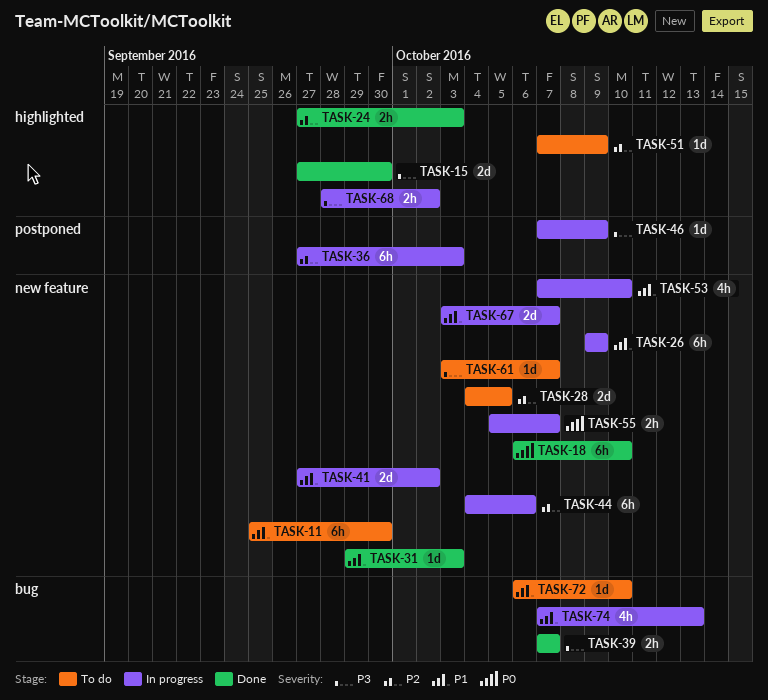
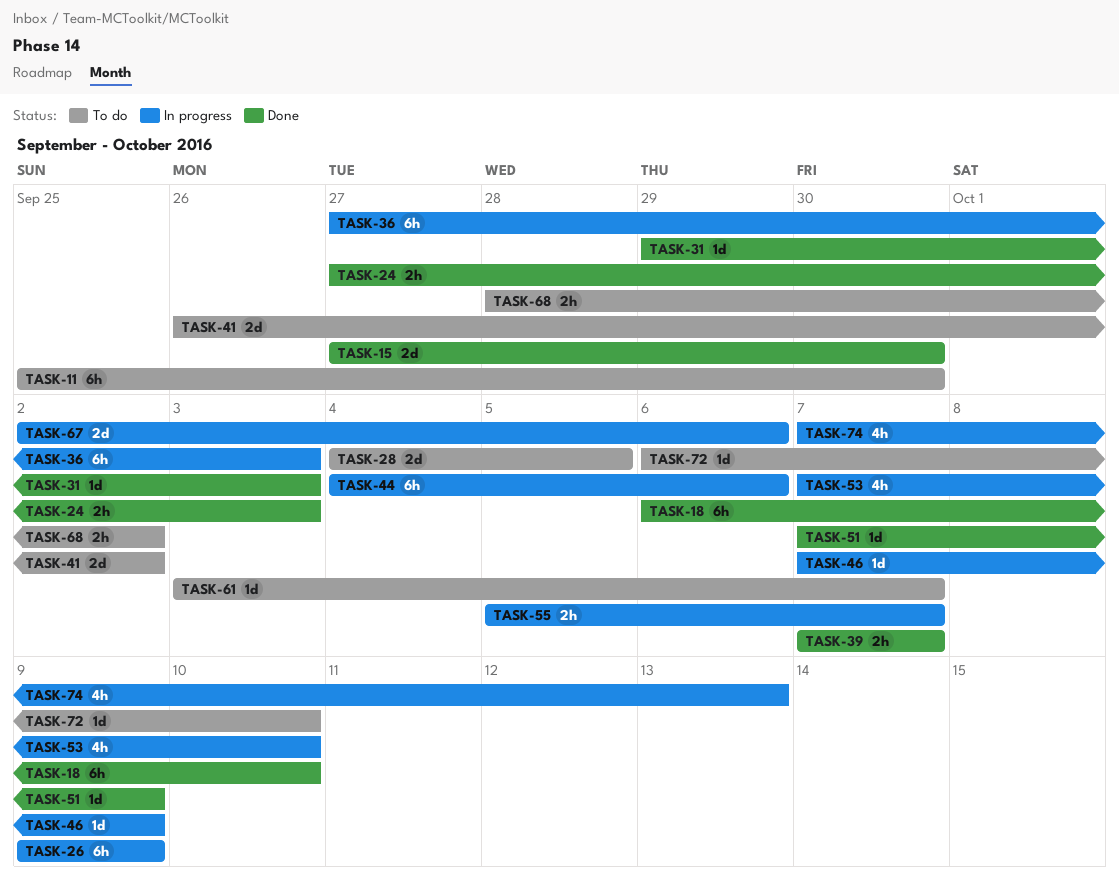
TASK-41, status: In progress -> To do
TASK-41, start: Sep 27 -> Sep 26
TASK-51, status: To do -> Done
TASK-67, start: Oct 3 -> Oct 2
TASK-67, due: Oct 7 -> Oct 6
TASK-68, status: In progress -> To do

